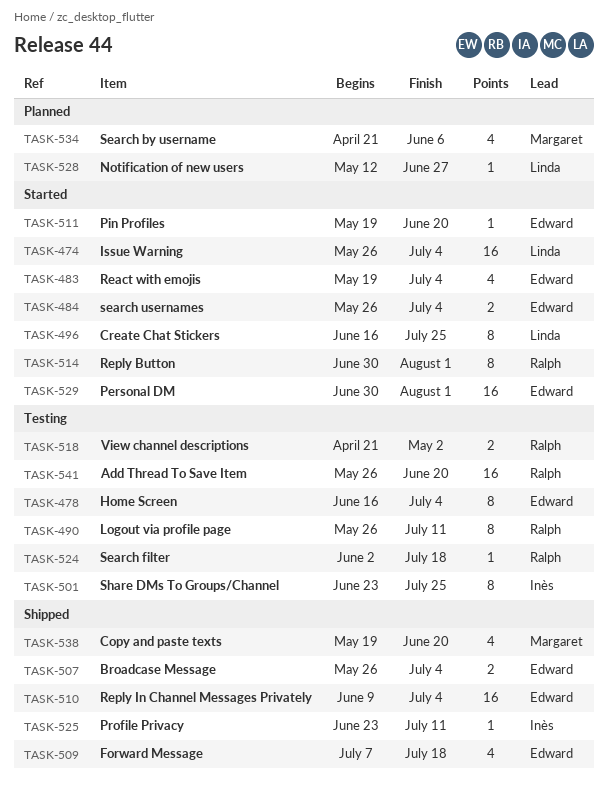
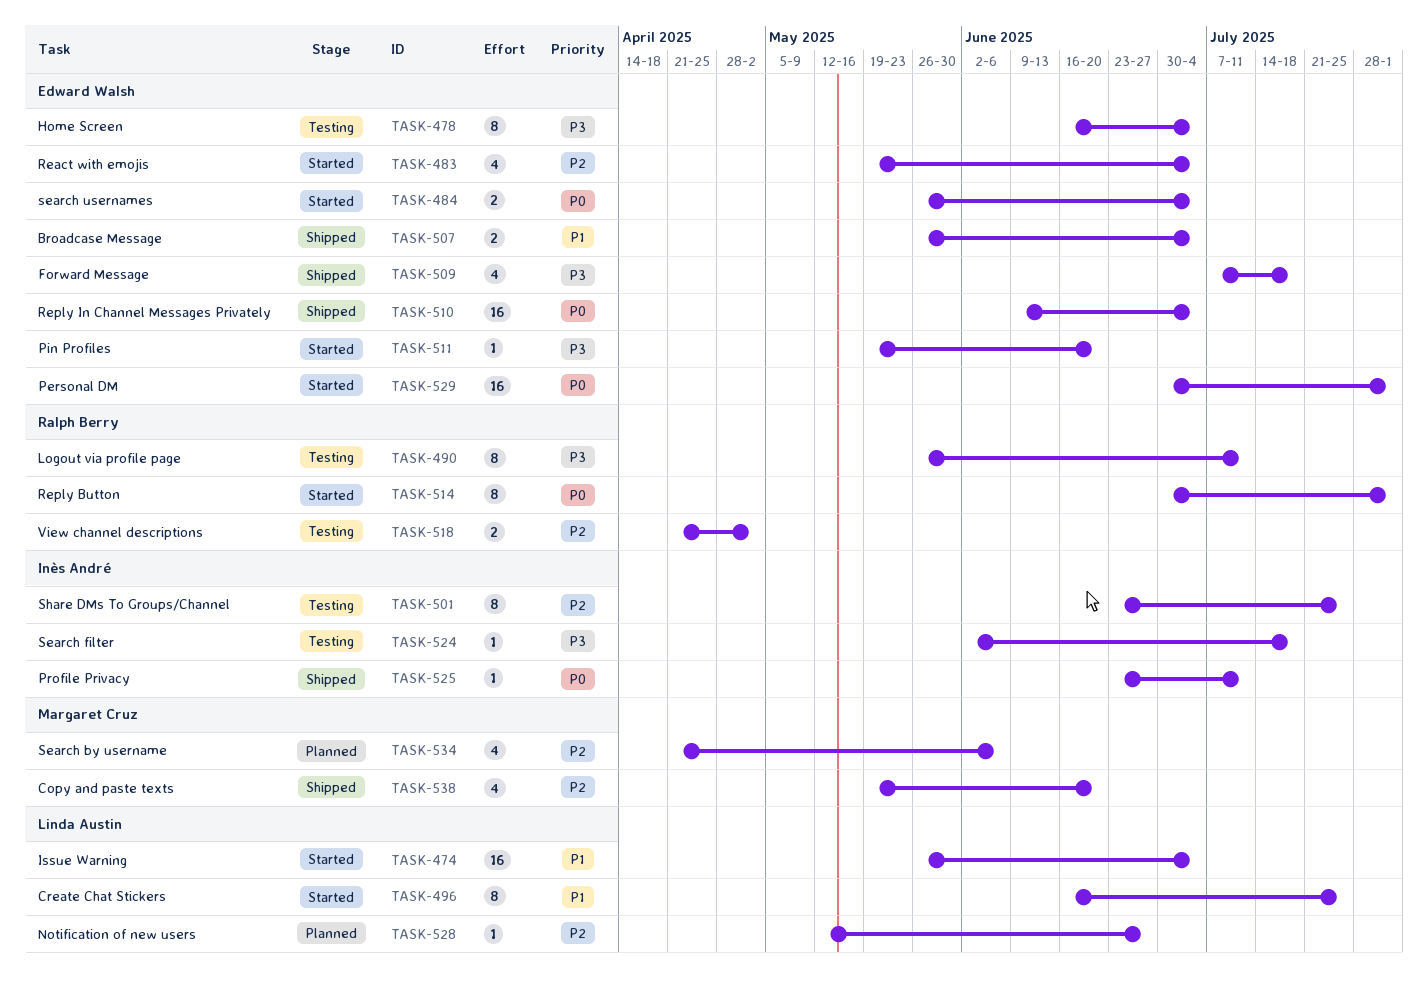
TASK-524, owner: Ralph Berry -> Inès André
TASK-541: present -> none

